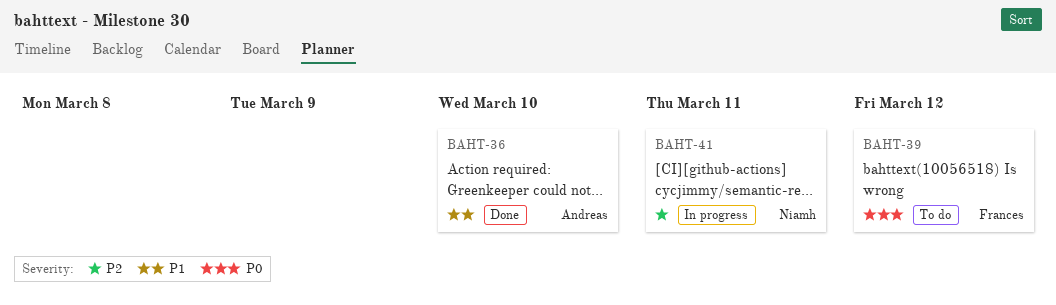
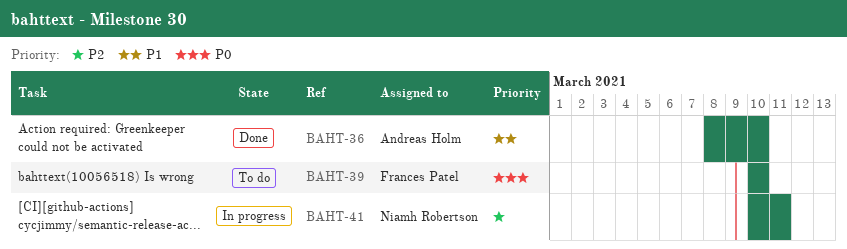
BAHT-39, due: Mar 12 -> Mar 10

